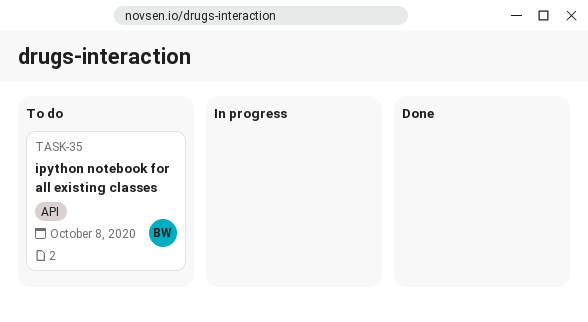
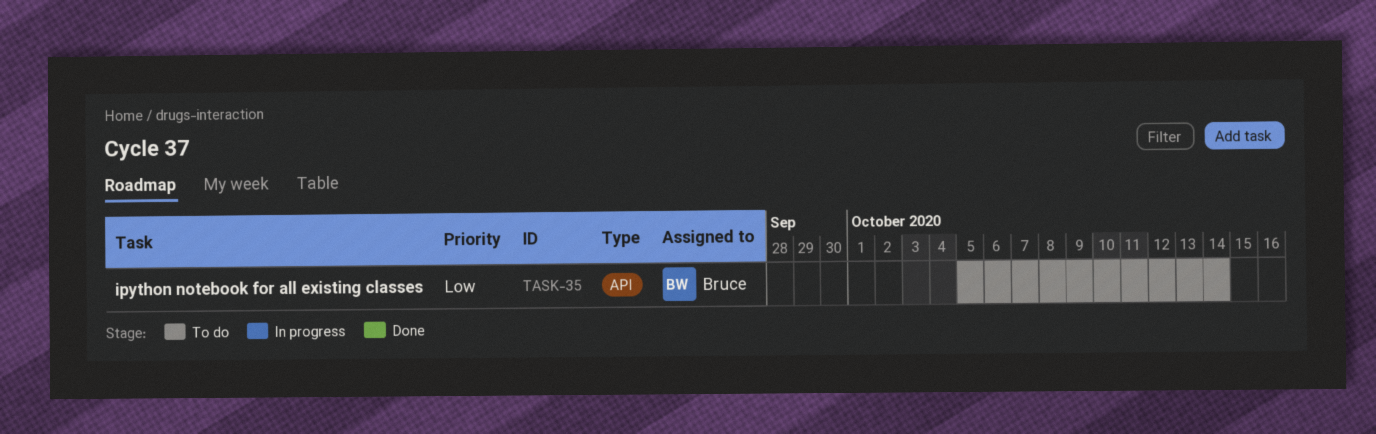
TASK-35, due: Oct 8 -> Oct 14

